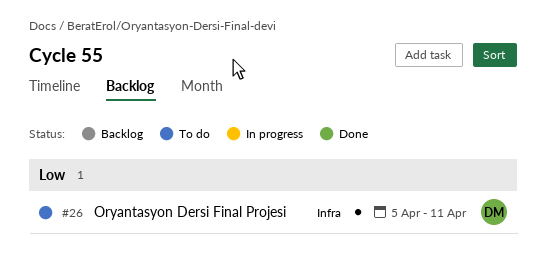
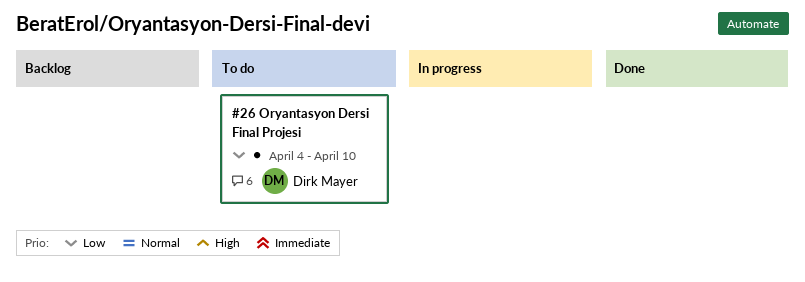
#26, start: Apr 5 -> Apr 4
#26, due: Apr 11 -> Apr 10

